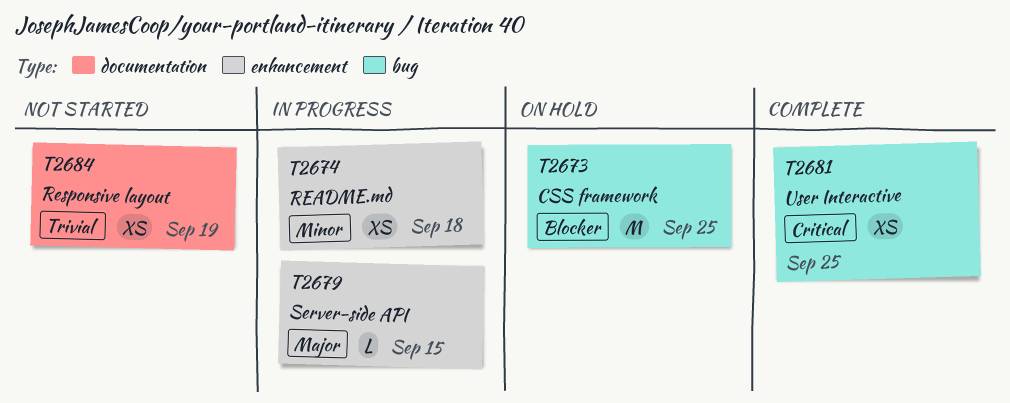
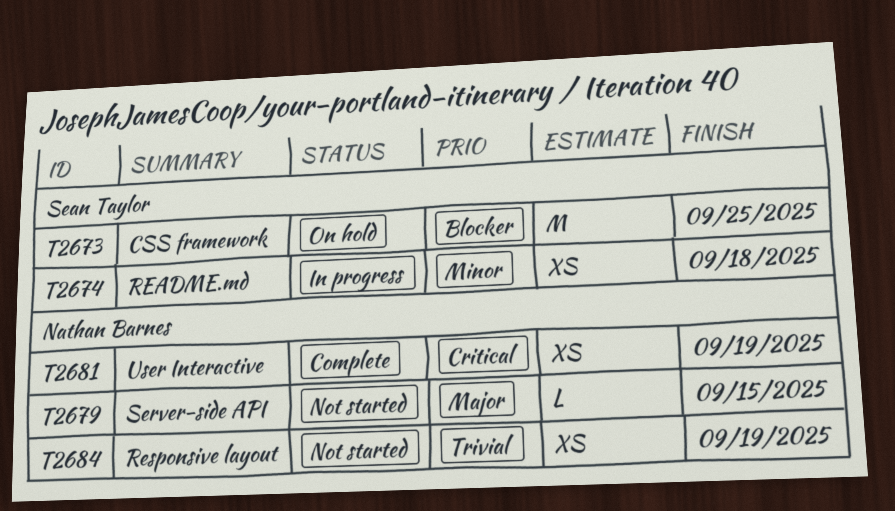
T2679, status: In progress -> Not started
T2681, due: Sep 25 -> Sep 19

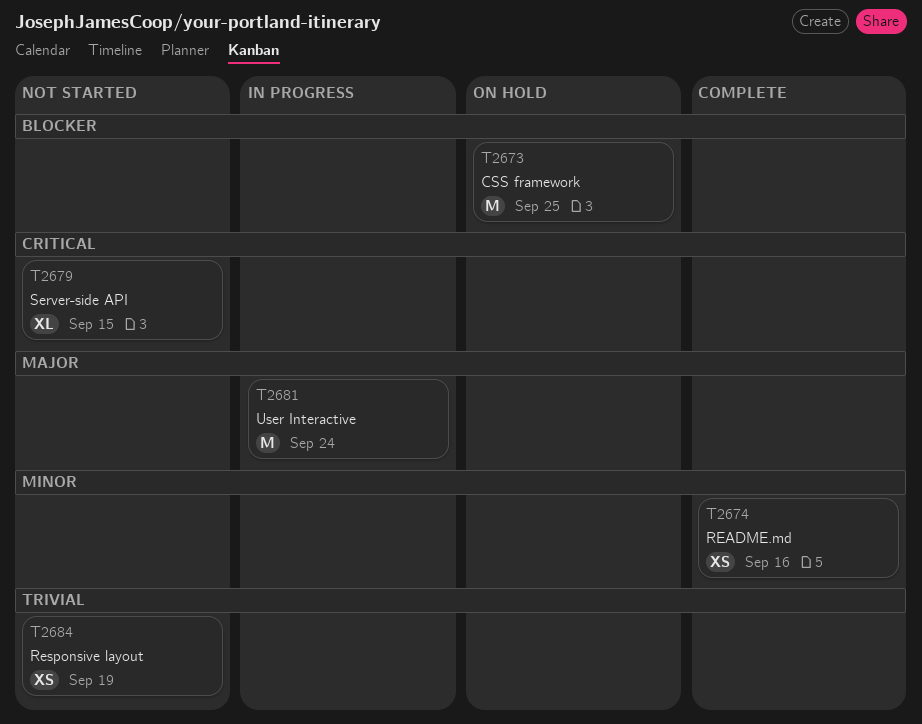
T2674, status: In progress -> Complete
T2674, due: Sep 18 -> Sep 16
T2679, priority: Major -> Critical
T2679, estimate: L -> XL
T2681, status: Complete -> In progress
T2681, priority: Critical -> Major
T2681, estimate: XS -> M
T2681, due: Sep 19 -> Sep 24

